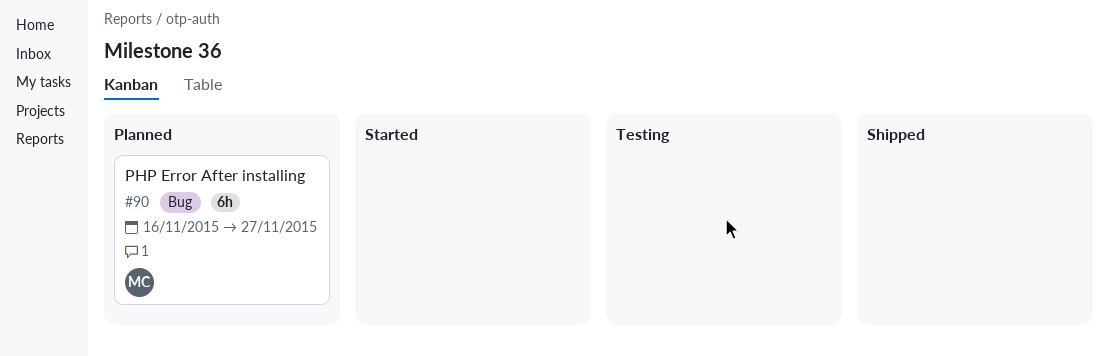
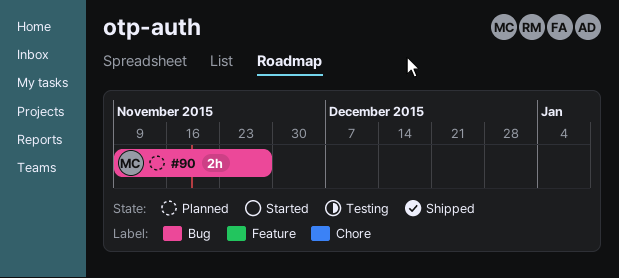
#90, estimate: 6h -> 2h
#90, start: Nov 16 -> Nov 9

